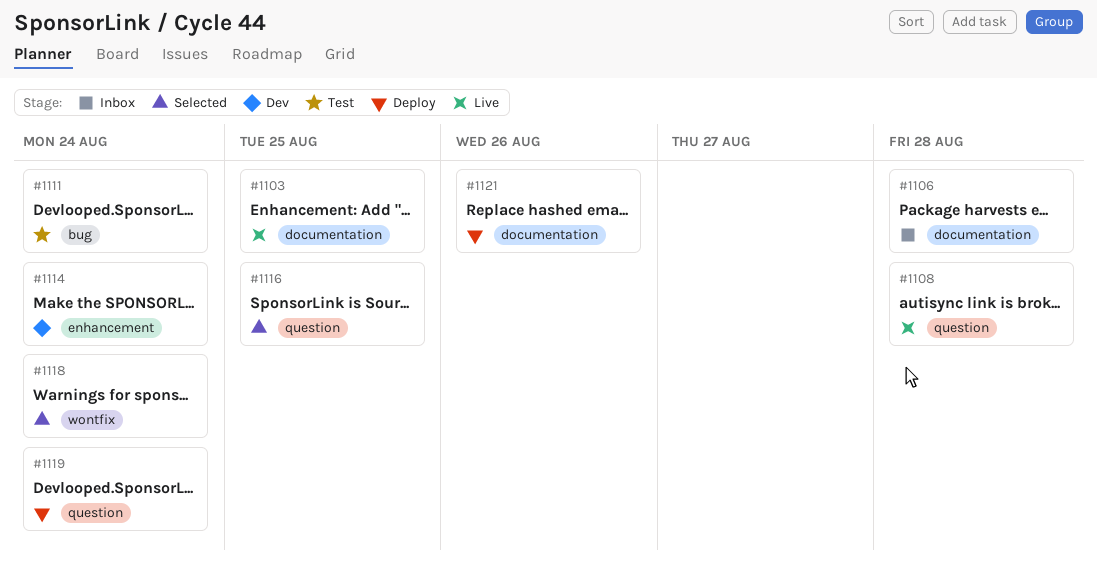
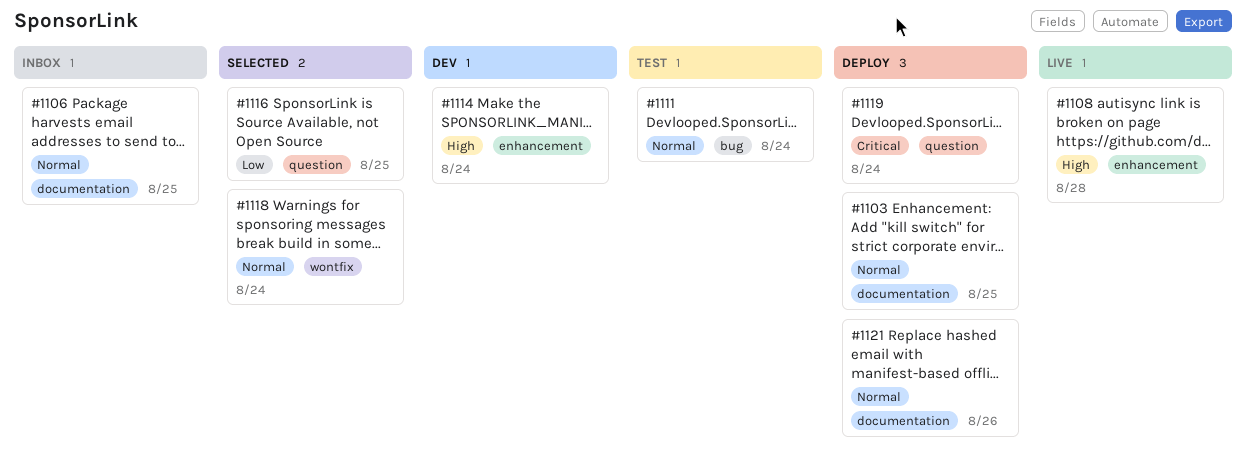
#1103, status: Live -> Deploy
#1106, due: Aug 28 -> Aug 25
#1108, label: question -> enhancement

